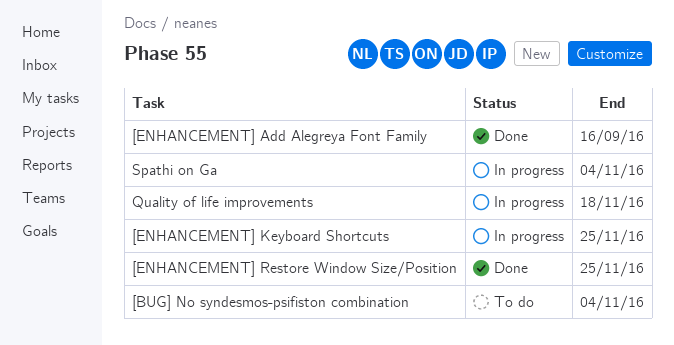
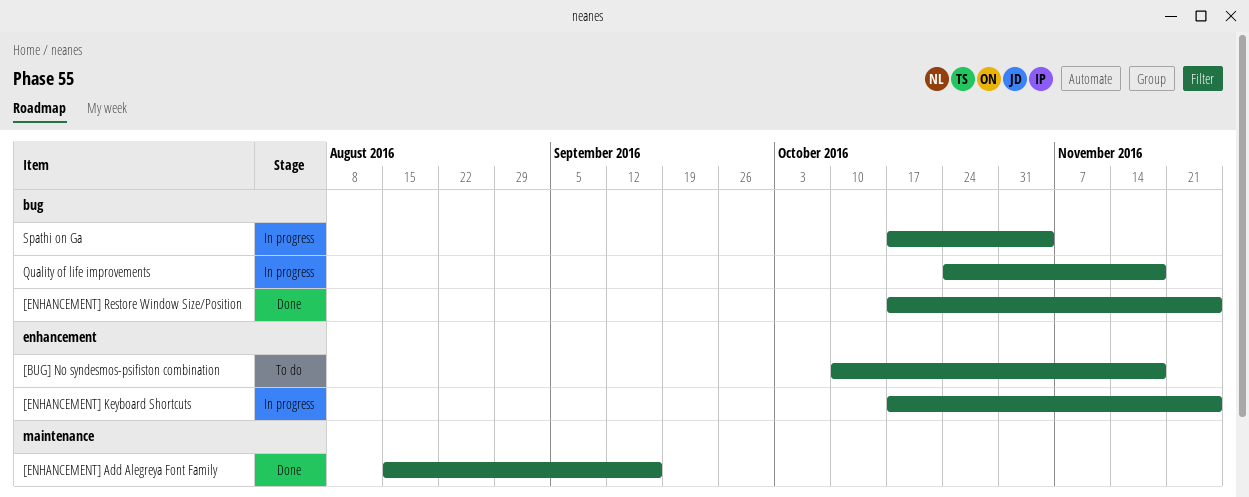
[BUG] No syndesmos-psifiston combination, due: Nov 4 -> Nov 18

